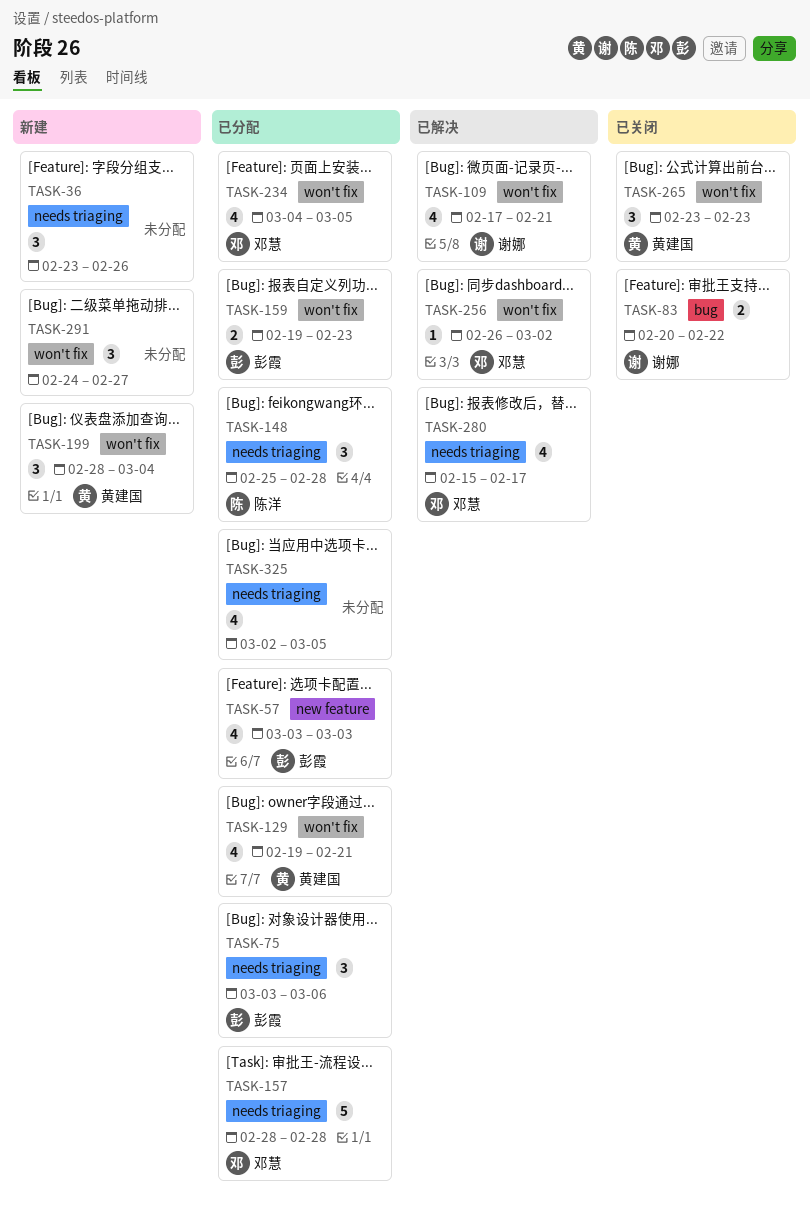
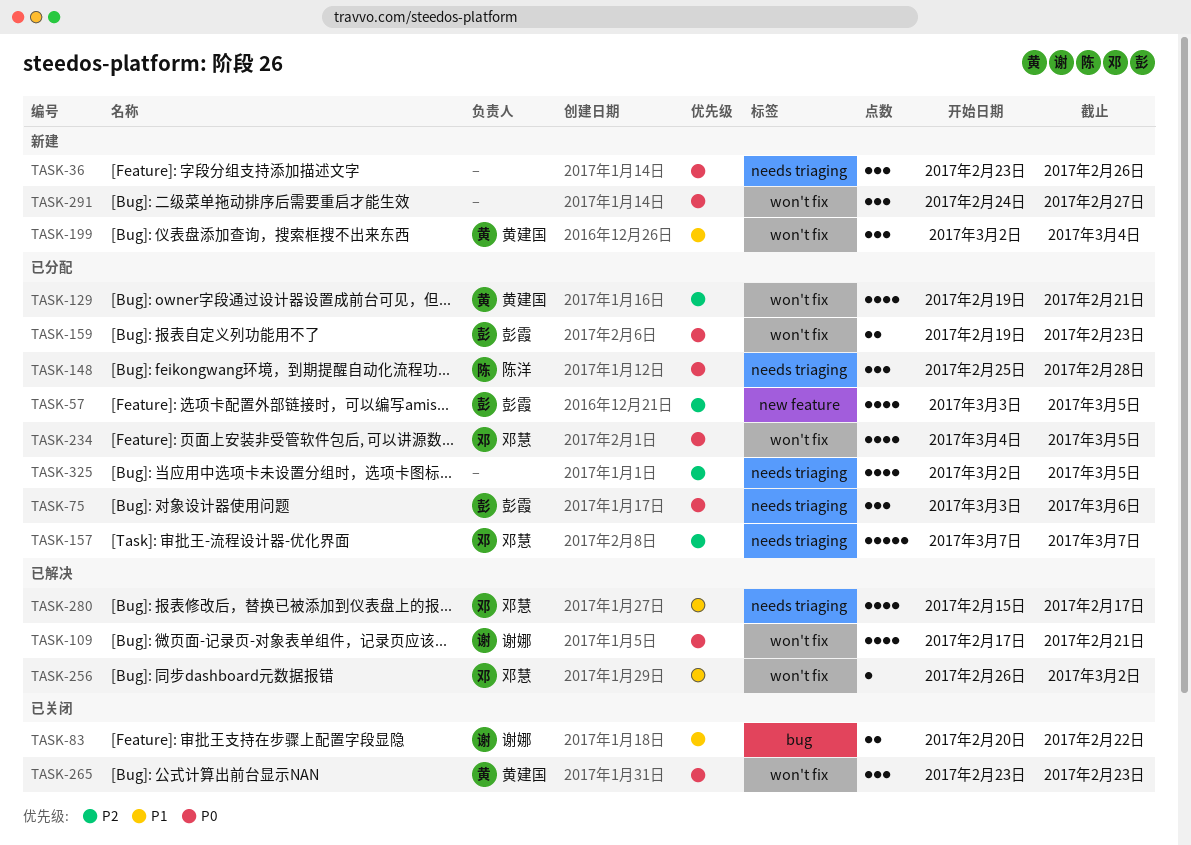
TASK-57, due: Mar 3 -> Mar 5
TASK-157, start: Feb 28 -> Mar 7
TASK-157, due: Feb 28 -> Mar 7
TASK-199, start: Feb 28 -> Mar 2

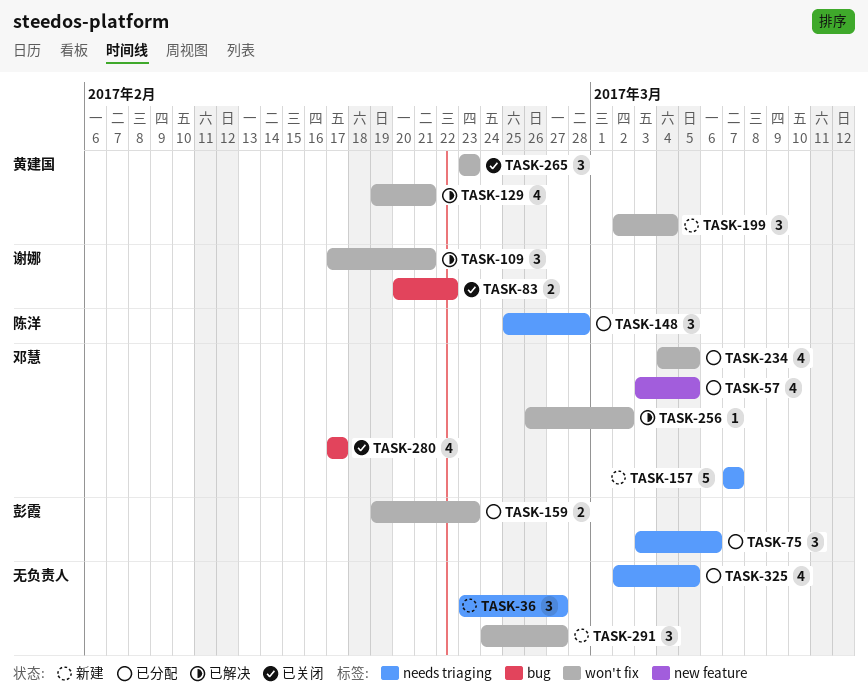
TASK-36, due: Feb 26 -> Feb 27
TASK-57, owner: 彭霞 -> 邓慧
TASK-109, estimate: 4 -> 3
TASK-129, status: 已分配 -> 已解决
TASK-157, status: 已分配 -> 新建
TASK-280, status: 已解决 -> 已关闭
TASK-280, label: needs triaging -> bug
TASK-280, start: Feb 15 -> Feb 17

